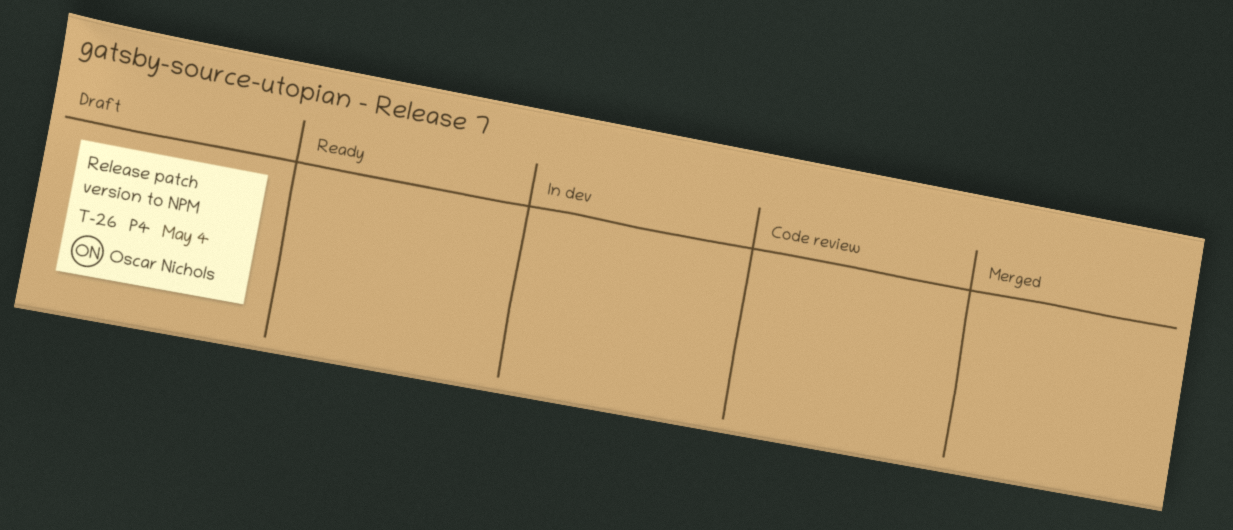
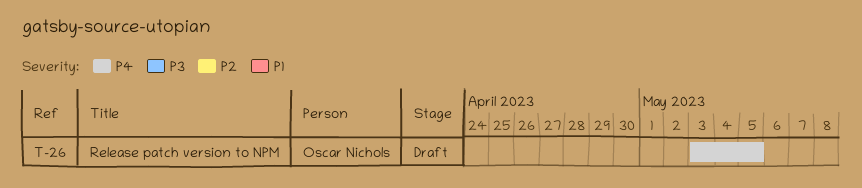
T-26, due: May 4 -> May 5

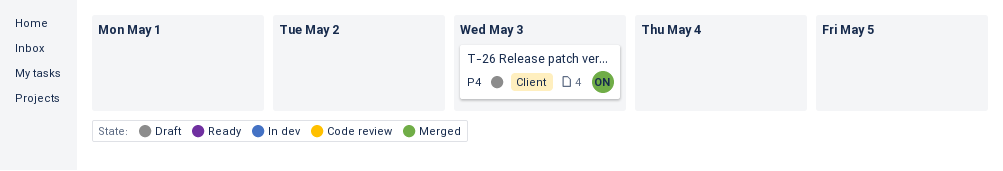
T-26, due: May 5 -> May 3

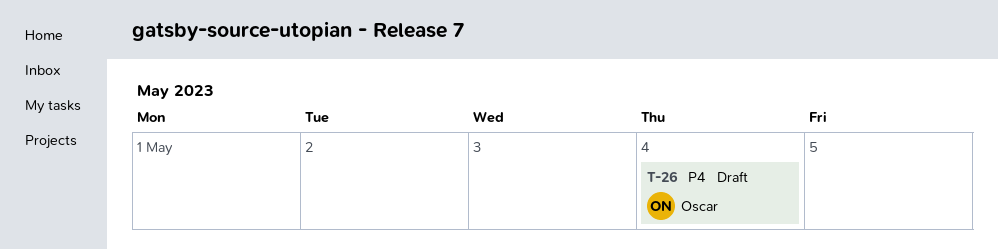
T-26, due: May 3 -> May 4

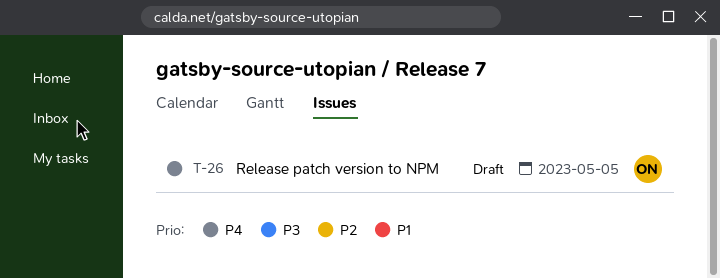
T-26, due: May 4 -> May 5

